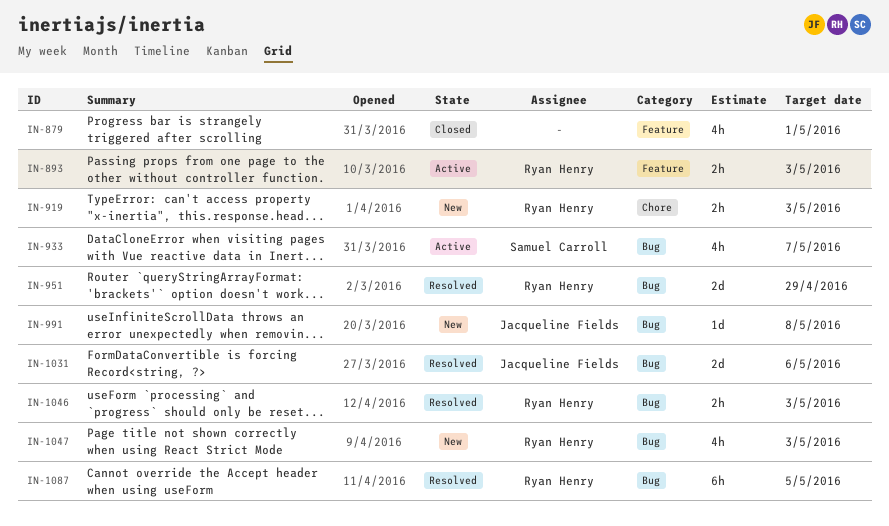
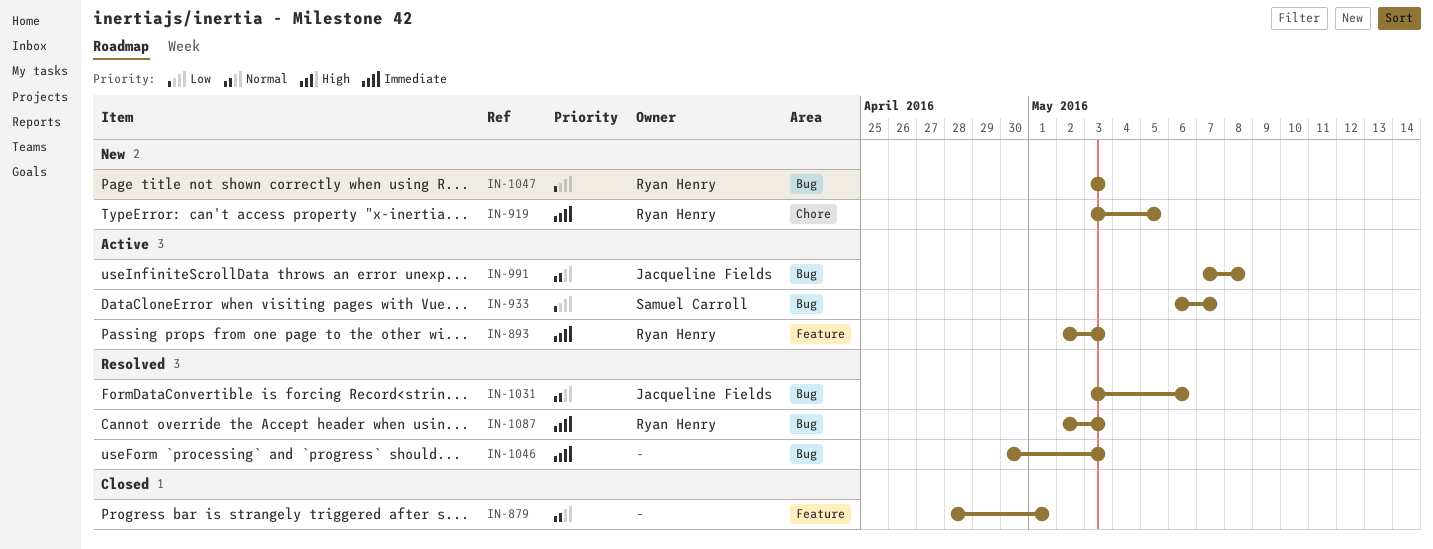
IN-919, due: May 3 -> May 5
IN-951: present -> none
IN-991, status: New -> Active
IN-1046, owner: Ryan Henry -> none
IN-1087, due: May 5 -> May 3

